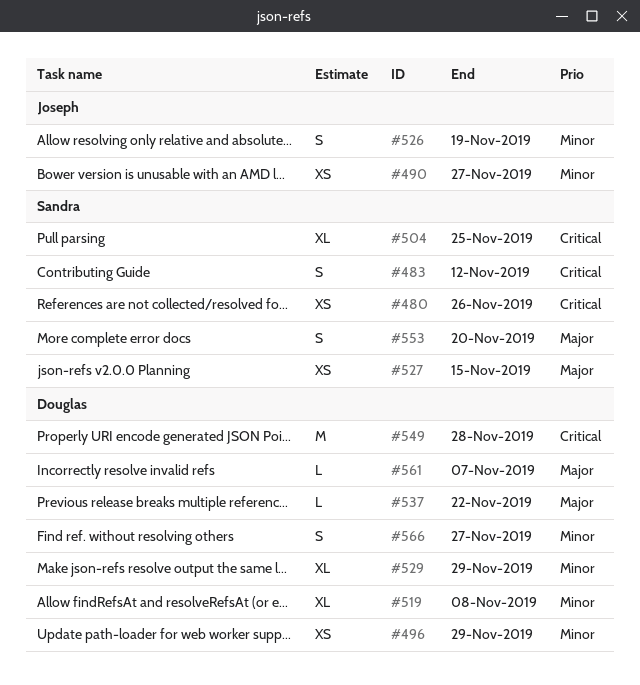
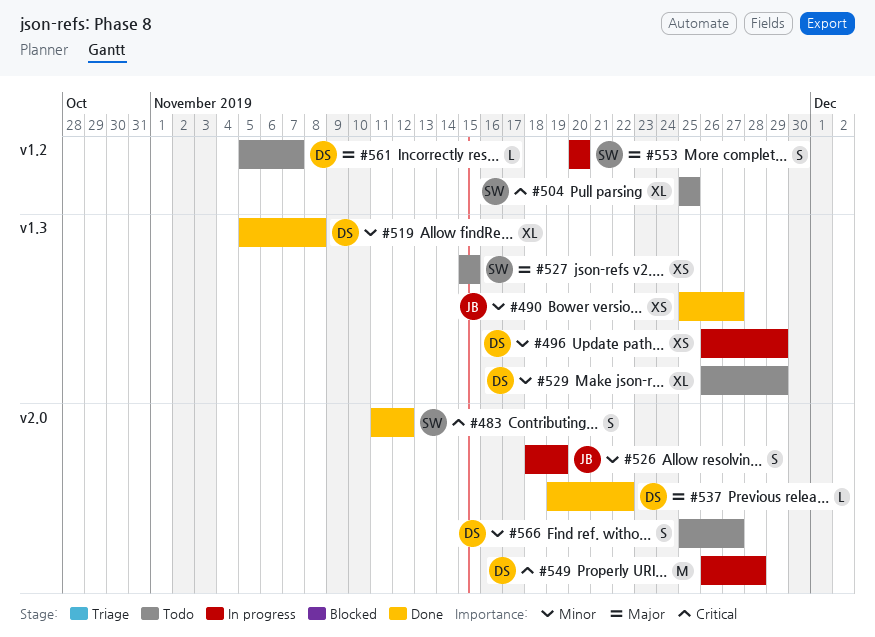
#480: present -> none

